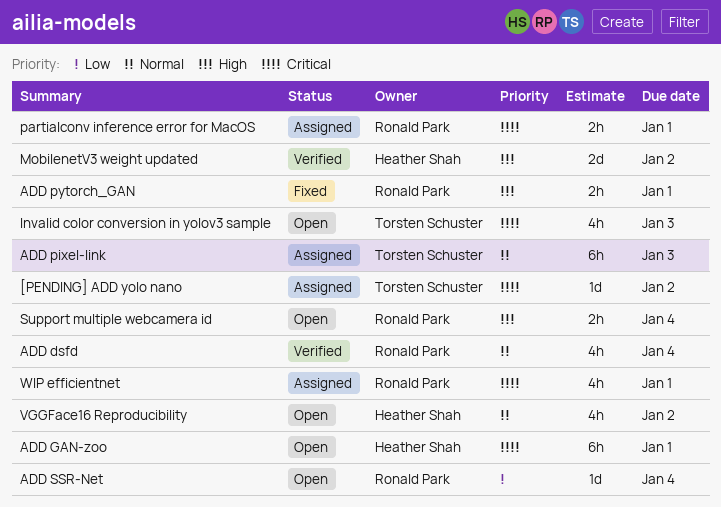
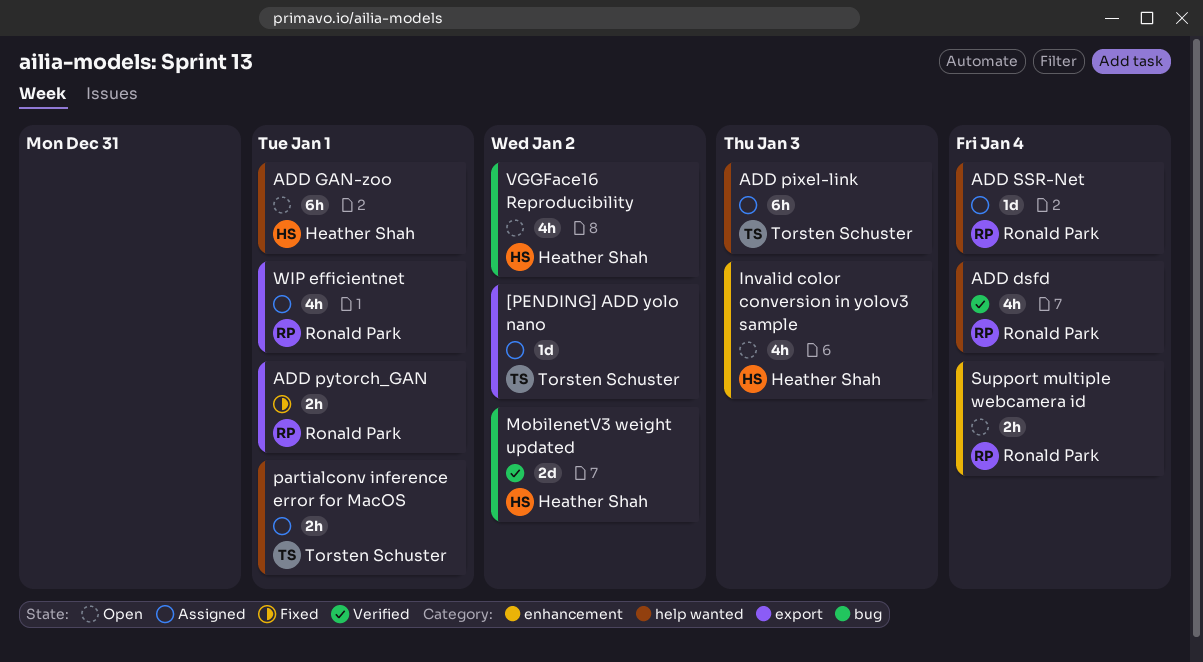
ADD SSR-Net, status: Open -> Assigned
Invalid color conversion in yolov3 sample, owner: Torsten Schuster -> Heather Shah
partialconv inference error for MacOS, owner: Ronald Park -> Torsten Schuster

